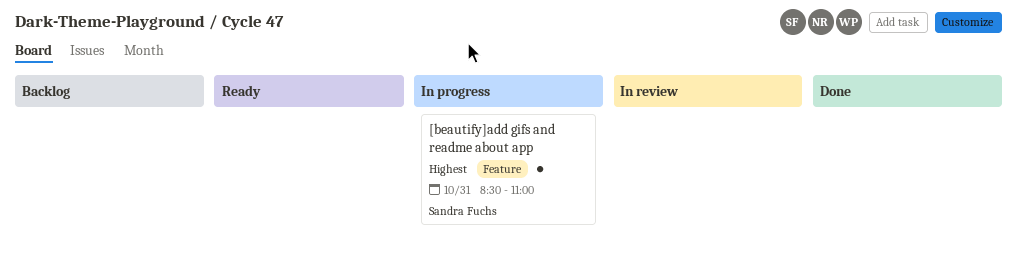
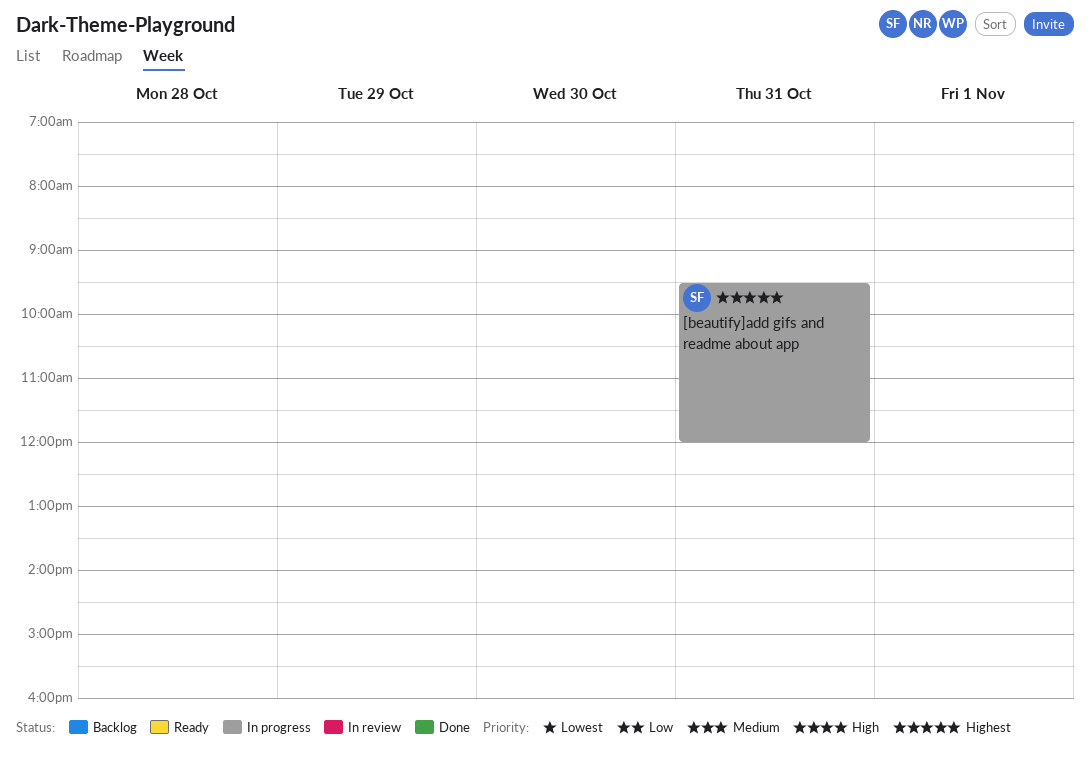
[beautify]add gifs and readme about app, begins: 08:30 -> 09:30
[beautify]add gifs and readme about app, ends: 11:00 -> 12:00

